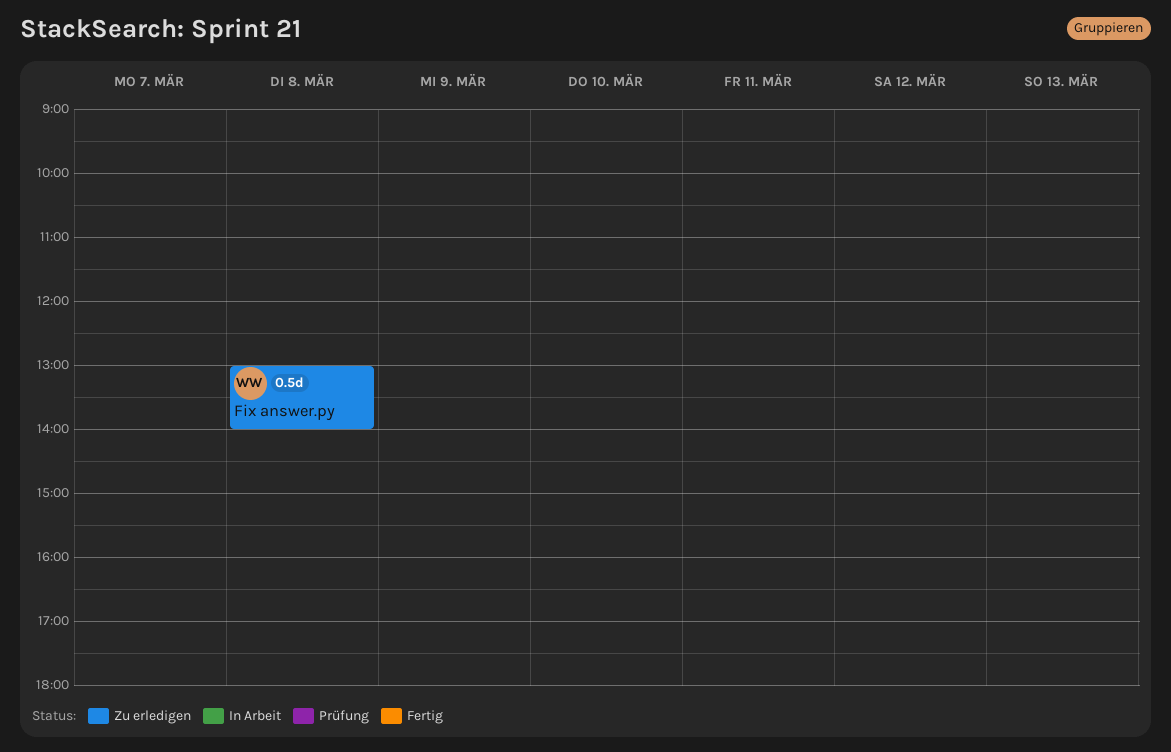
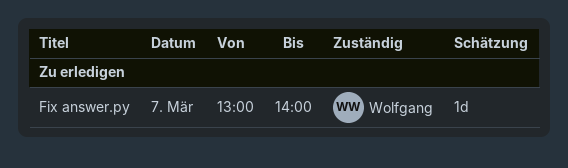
Fix answer.py, estimate: 0.5d -> 1d
Fix answer.py, day: Mar 8 -> Mar 7

